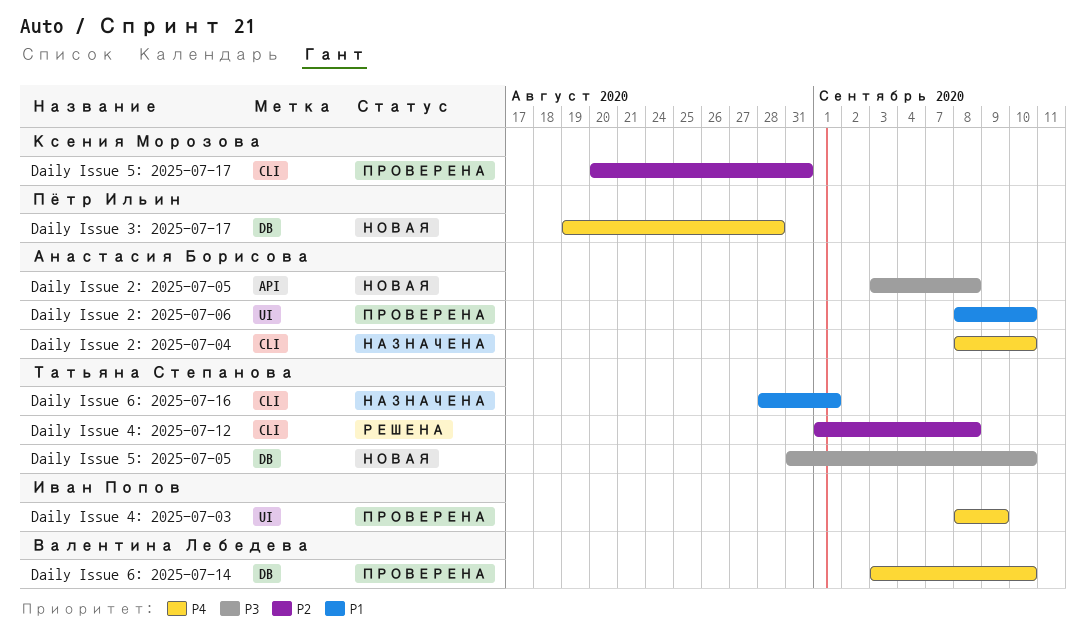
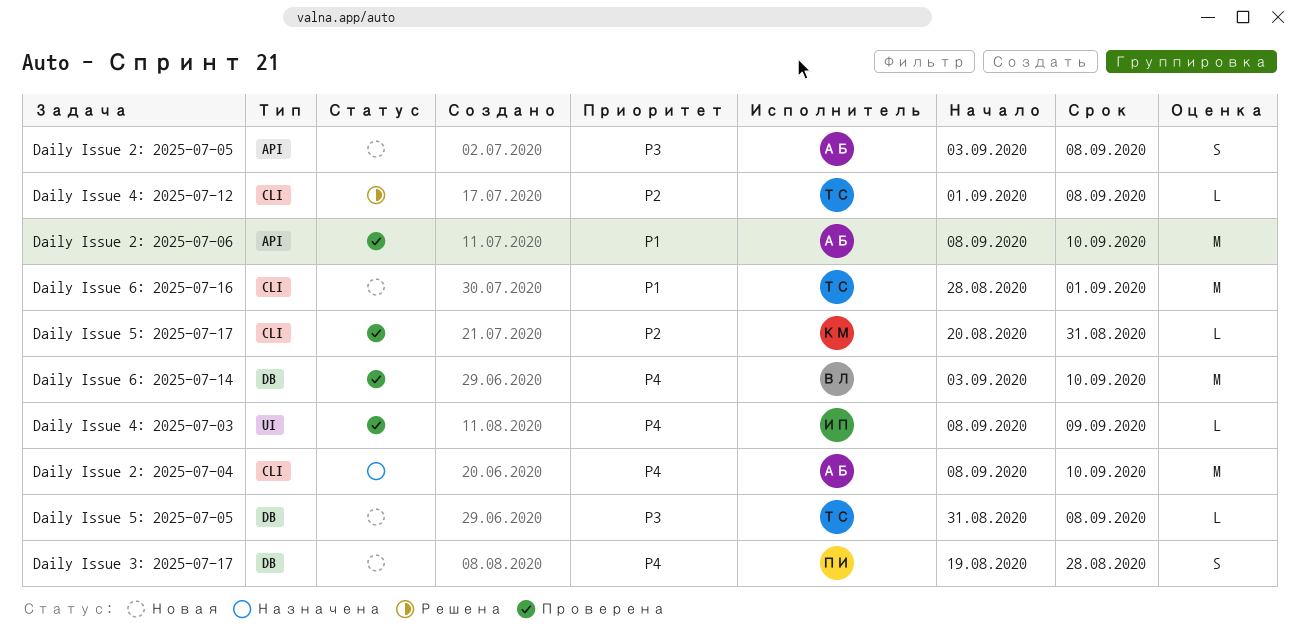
Daily Issue 2: 2025-07-06, label: UI -> API
Daily Issue 5: 2025-07-05, due: Sep 10 -> Sep 8
Daily Issue 6: 2025-07-16, status: Назначена -> Новая

